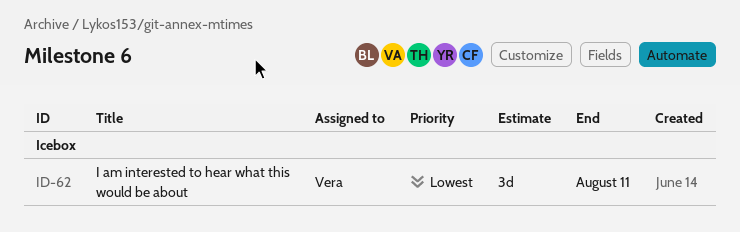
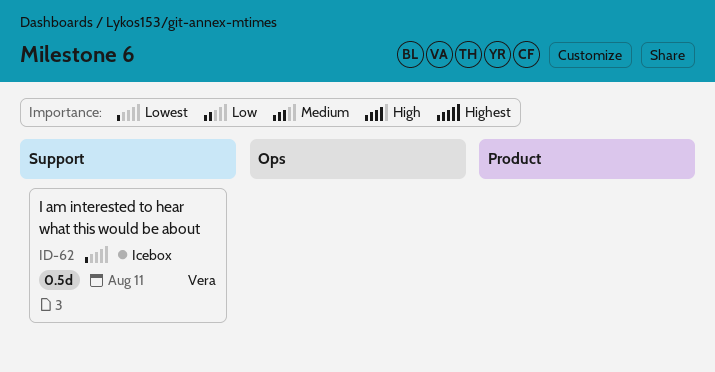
ID-62, estimate: 3d -> 0.5d

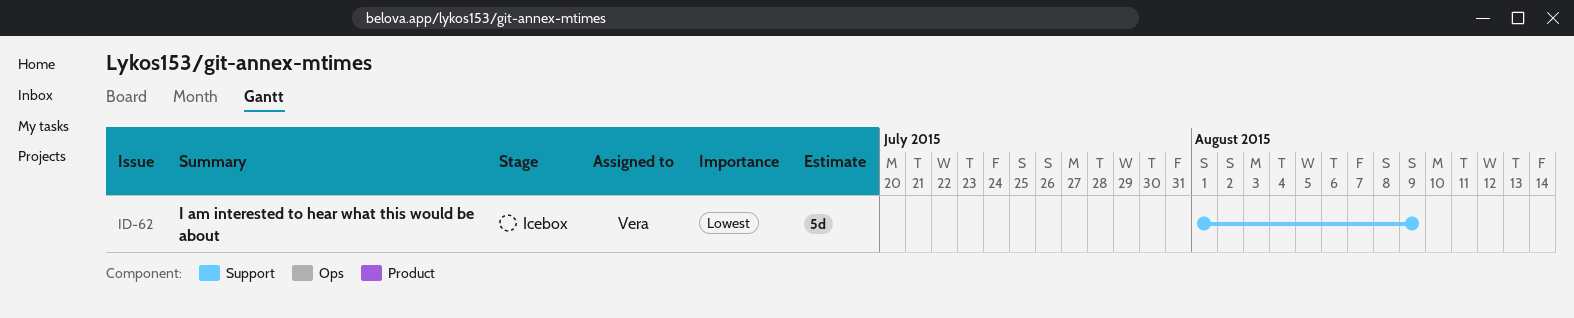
ID-62, estimate: 0.5d -> 5d
ID-62, due: Aug 11 -> Aug 9

